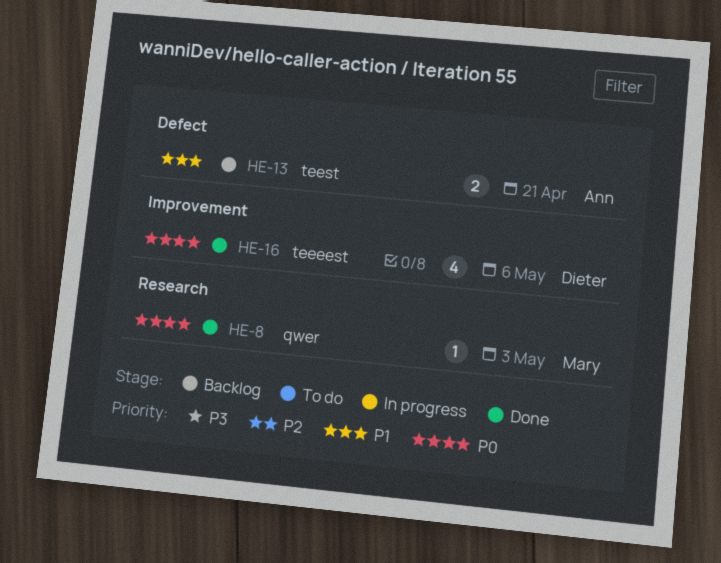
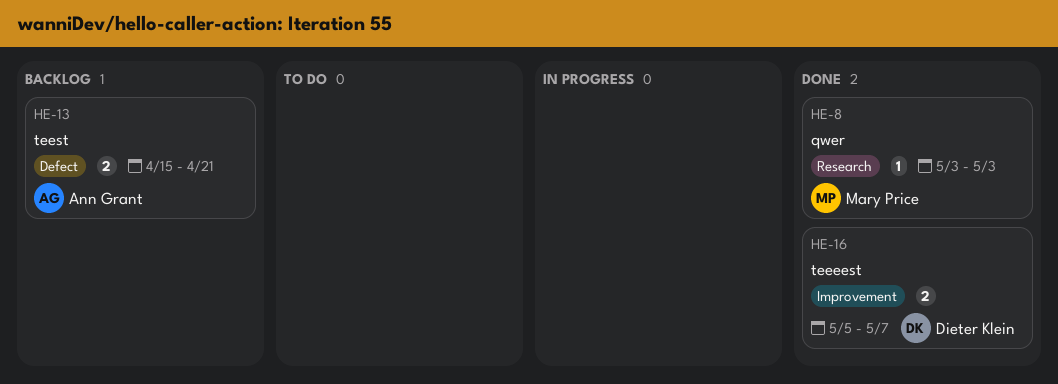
HE-16, estimate: 4 -> 2
HE-16, due: May 6 -> May 7

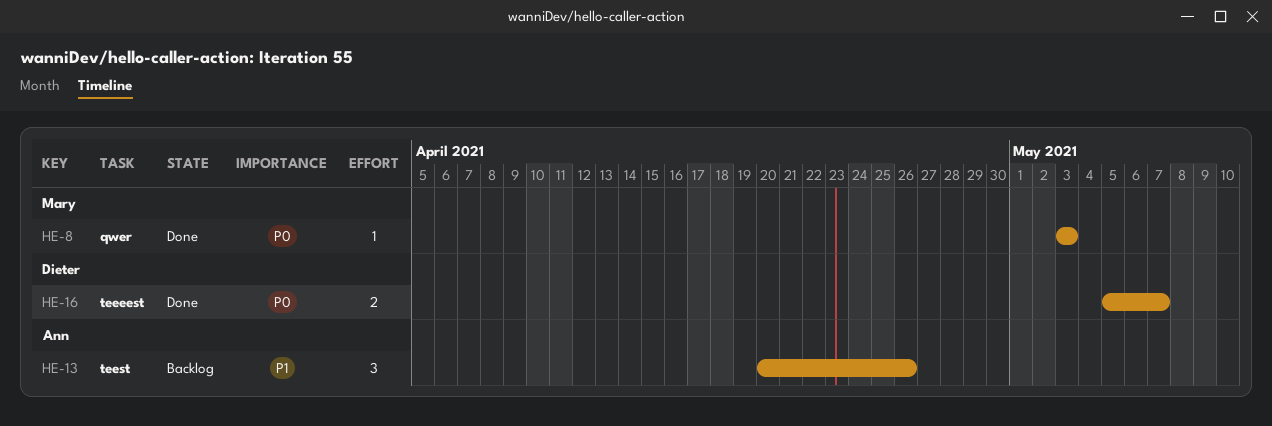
HE-13, estimate: 2 -> 3
HE-13, start: Apr 15 -> Apr 20
HE-13, due: Apr 21 -> Apr 26

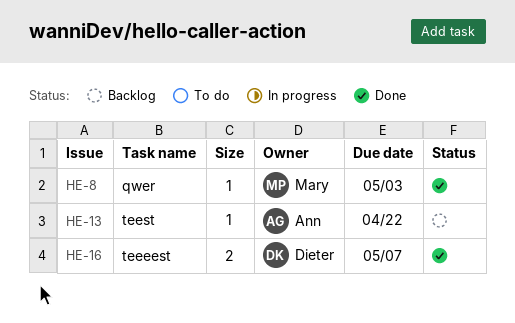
HE-13, estimate: 3 -> 1
HE-13, due: Apr 26 -> Apr 22

